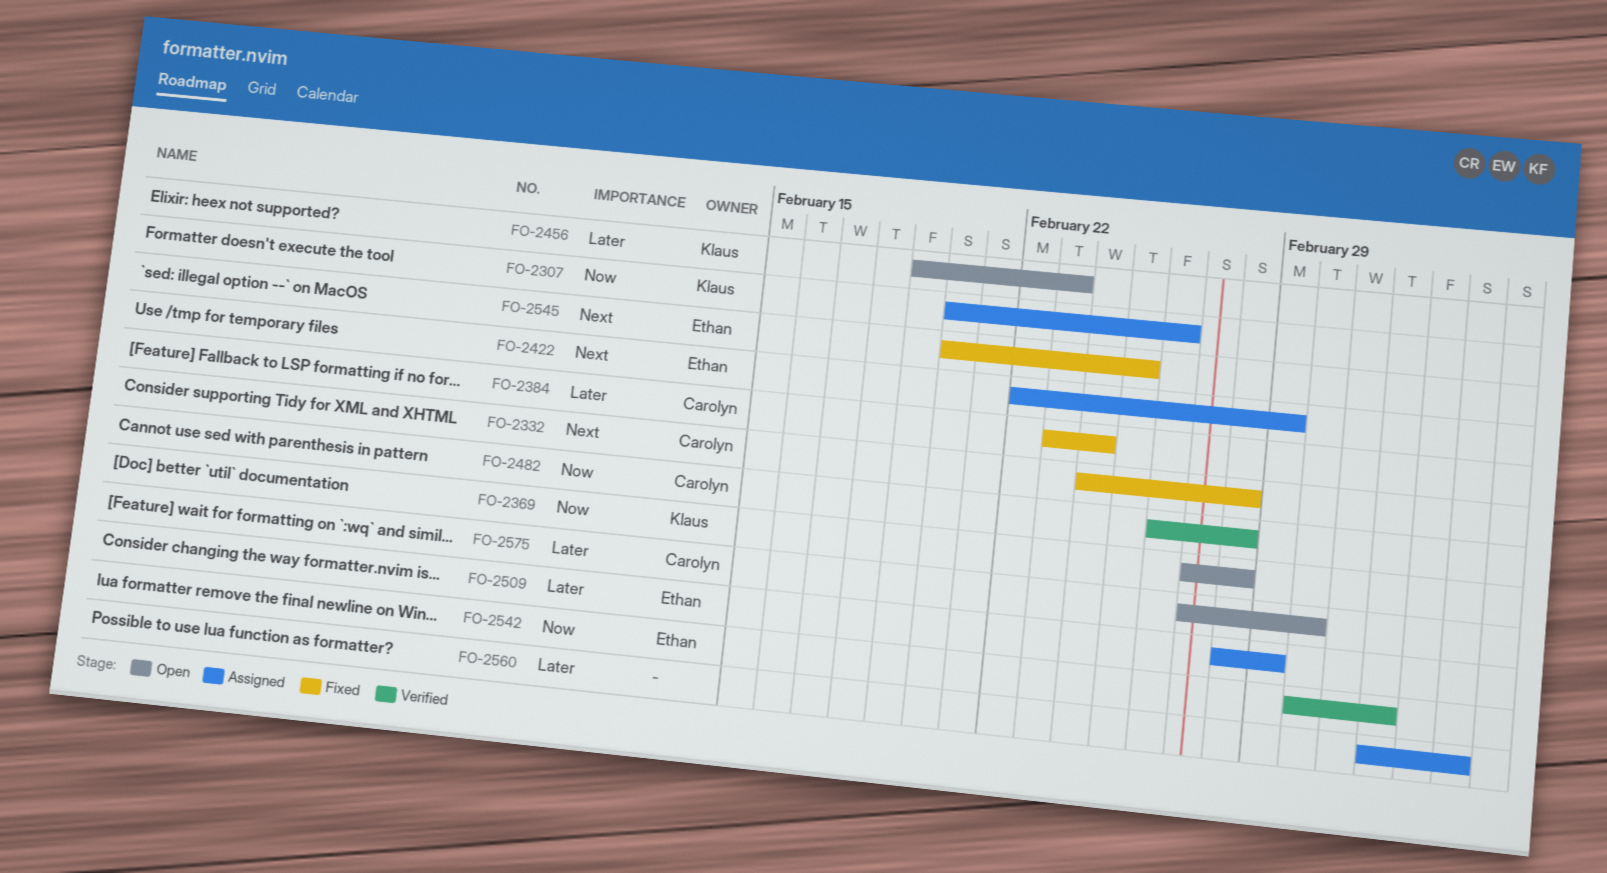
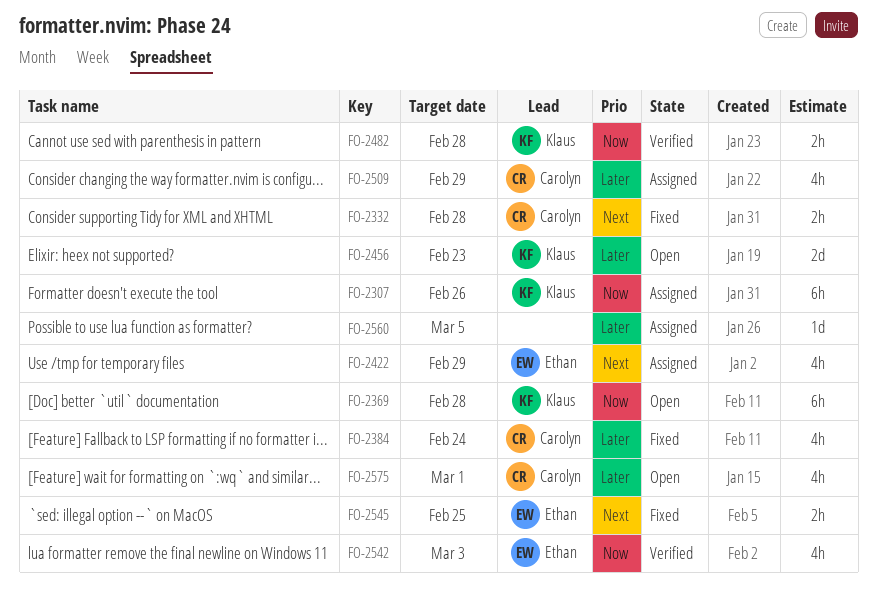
FO-2482, owner: Carolyn -> Klaus
FO-2509, owner: Ethan -> Carolyn

